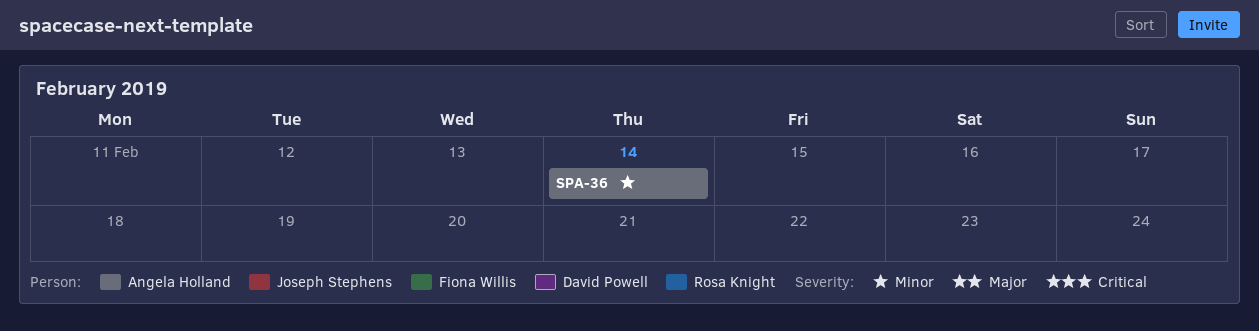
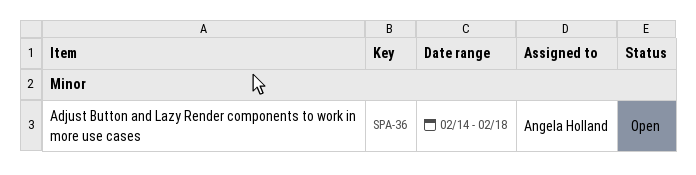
SPA-36, due: Feb 14 -> Feb 18

